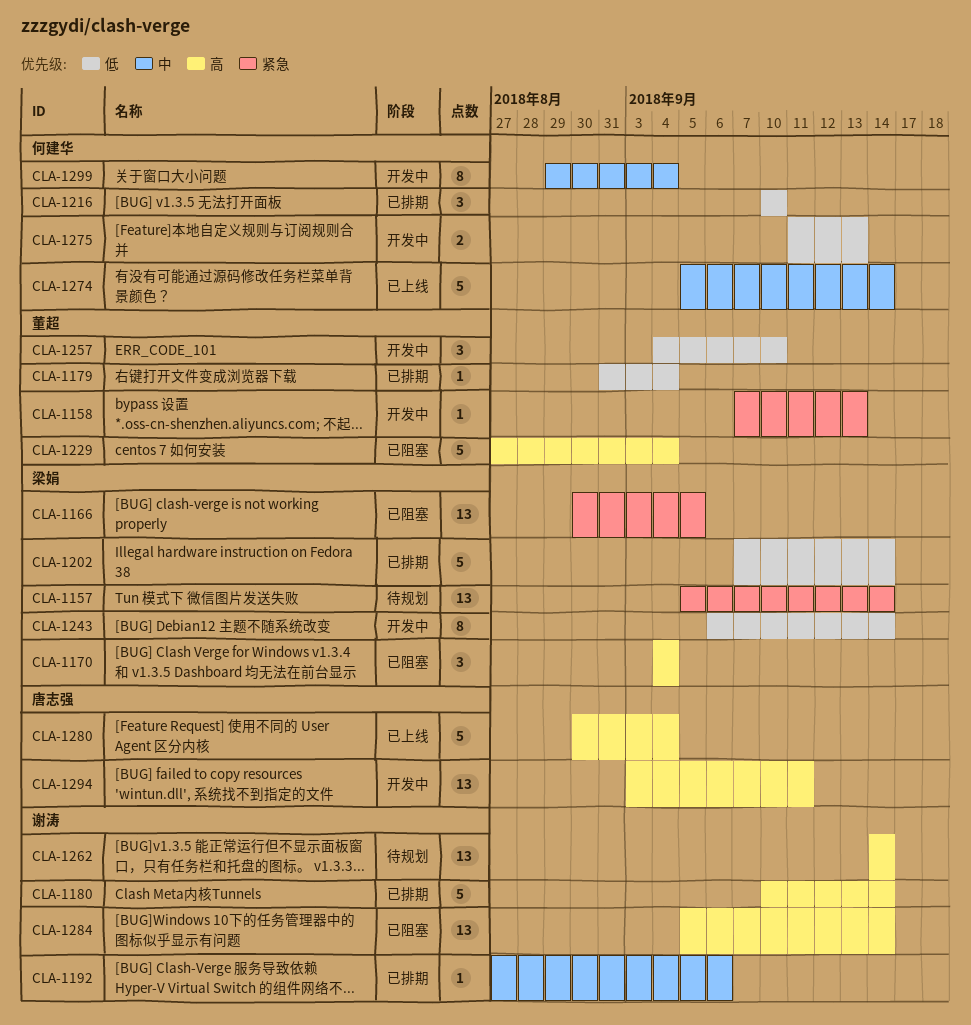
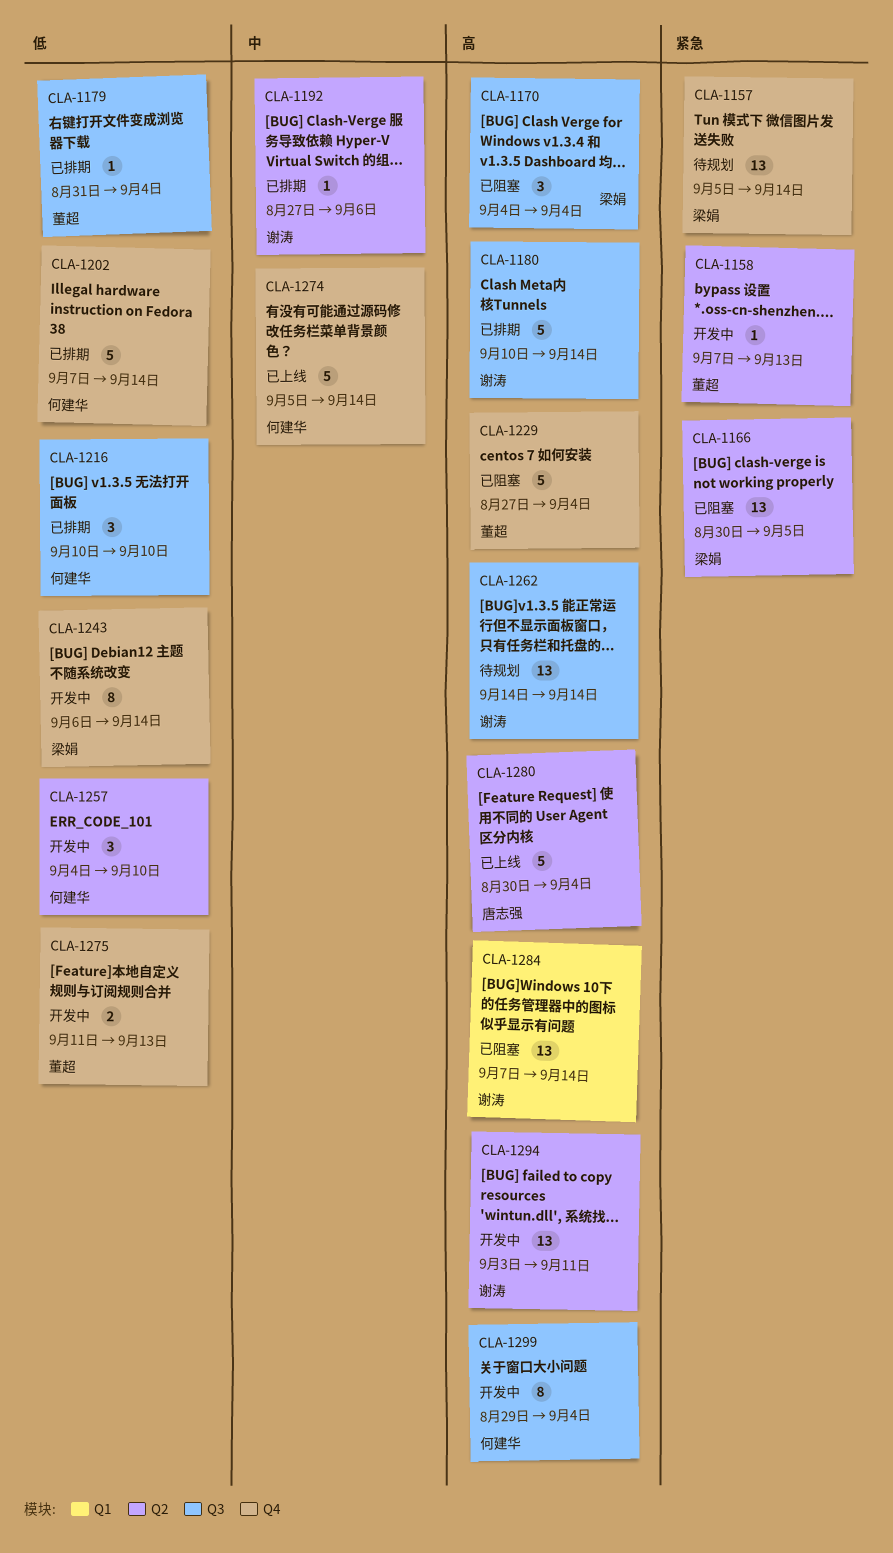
CLA-1202, owner: 梁娟 -> 何建华
CLA-1257, owner: 董超 -> 何建华
CLA-1275, owner: 何建华 -> 董超
CLA-1284, start: Sep 5 -> Sep 7
CLA-1294, owner: 唐志强 -> 谢涛
CLA-1299, priority: 中 -> 高

